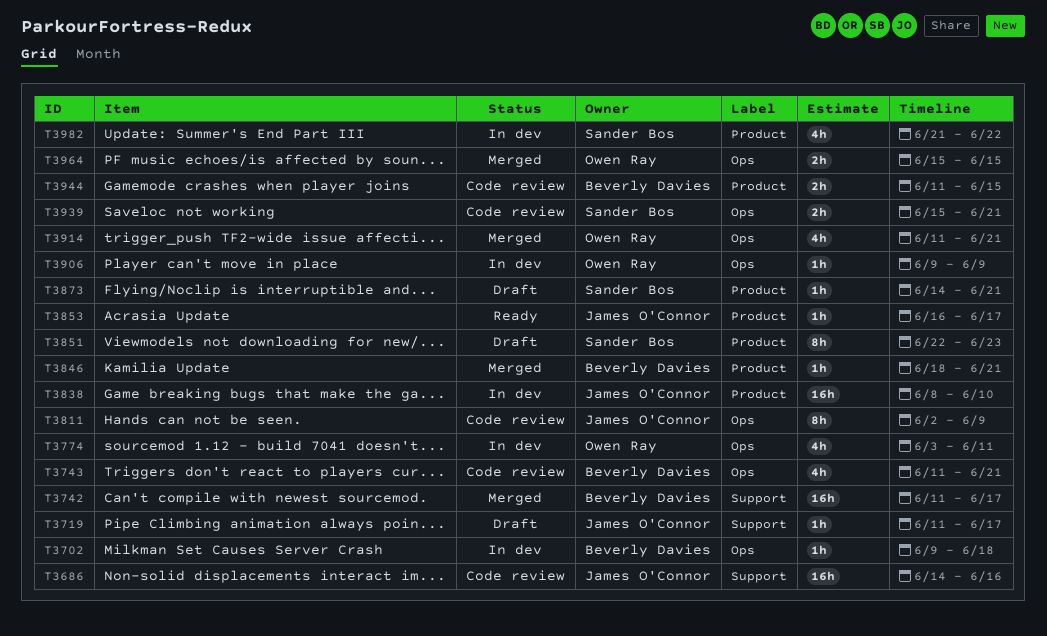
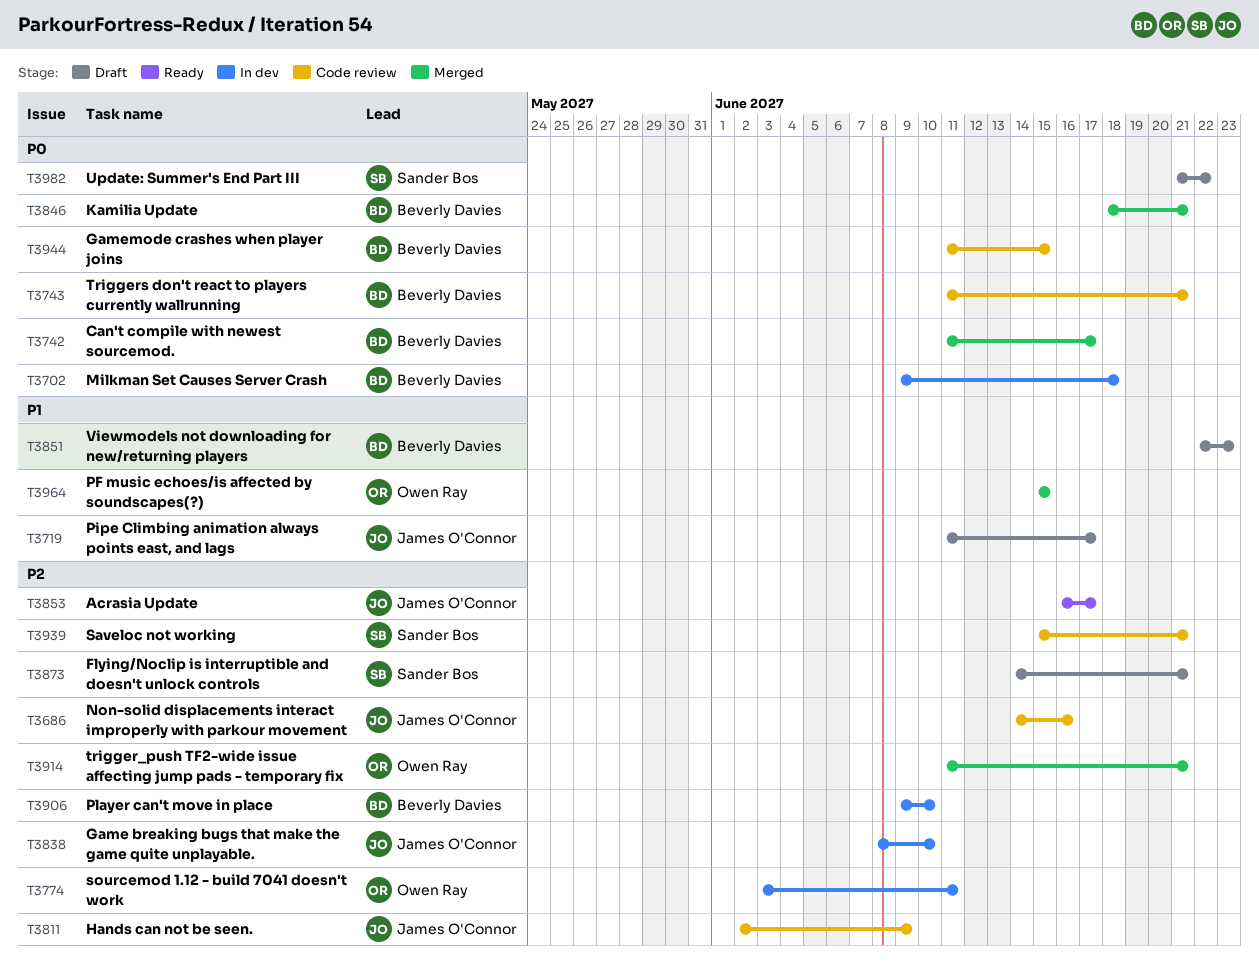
T3851, owner: Sander Bos -> Beverly Davies
T3906, owner: Owen Ray -> Beverly Davies
T3906, due: Jun 9 -> Jun 10
T3982, status: In dev -> Draft

